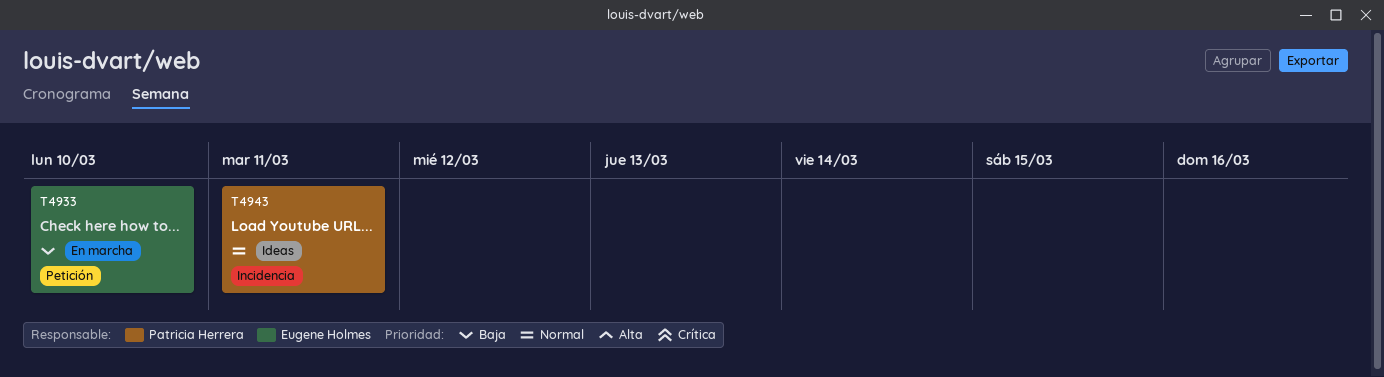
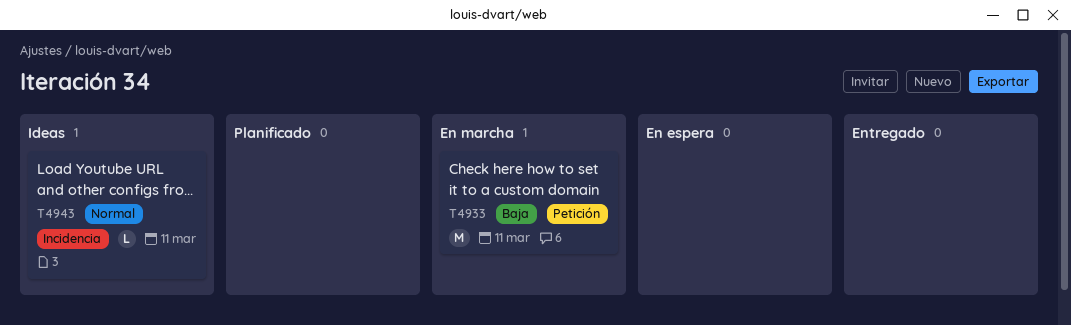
T4933, due: Mar 10 -> Mar 11

